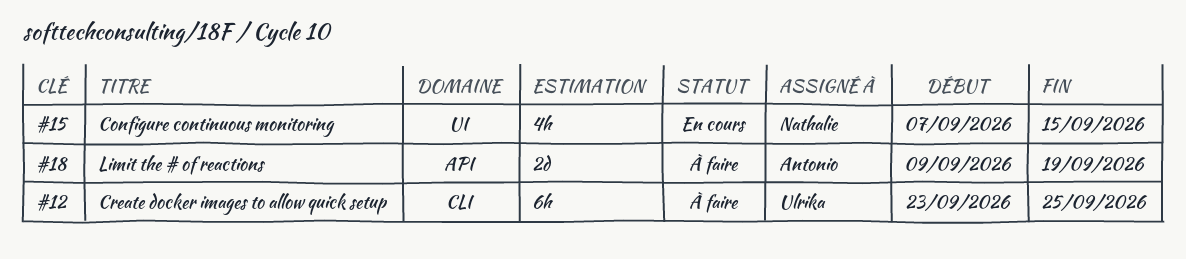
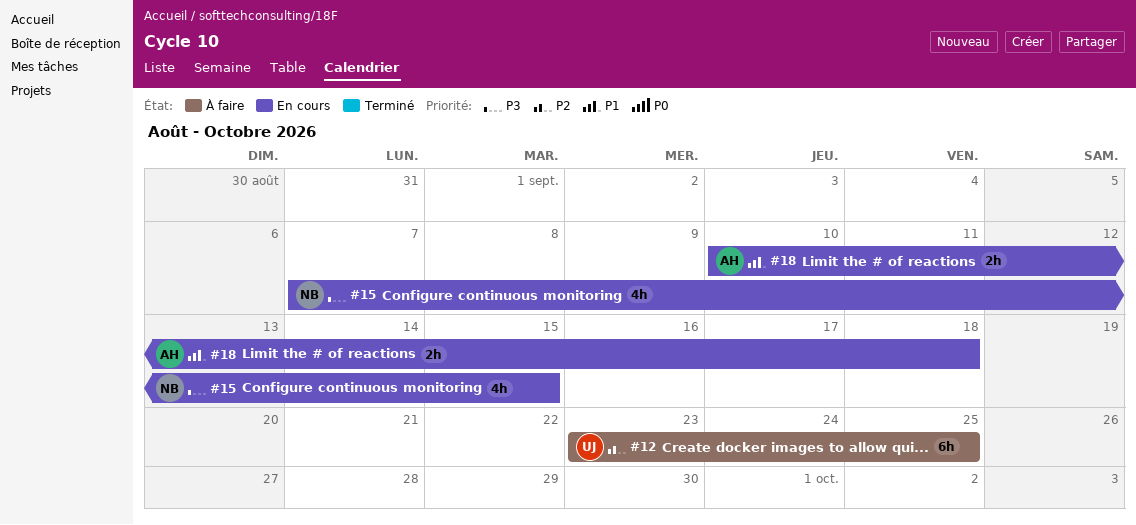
#18, status: À faire -> En cours
#18, estimate: 2d -> 2h
#18, start: Sep 9 -> Sep 10
#18, due: Sep 19 -> Sep 18

